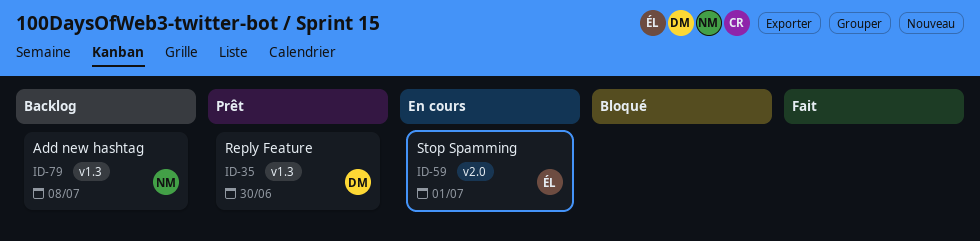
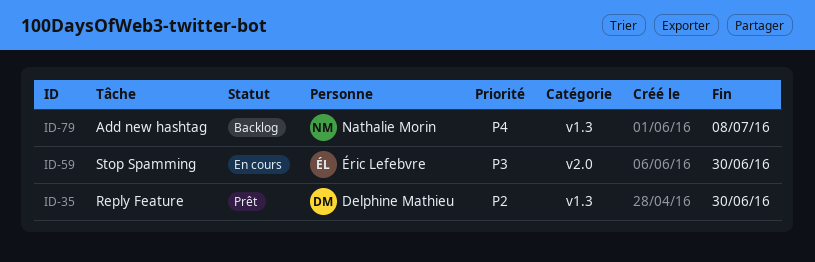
ID-59, due: Jul 1 -> Jun 30

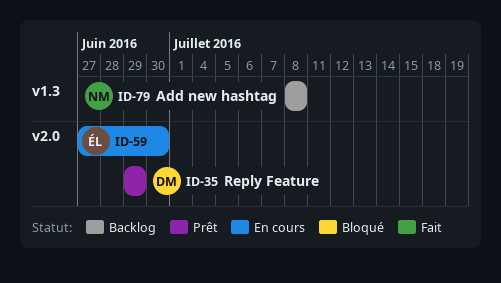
ID-35, label: v1.3 -> v2.0
ID-35, due: Jun 30 -> Jun 29

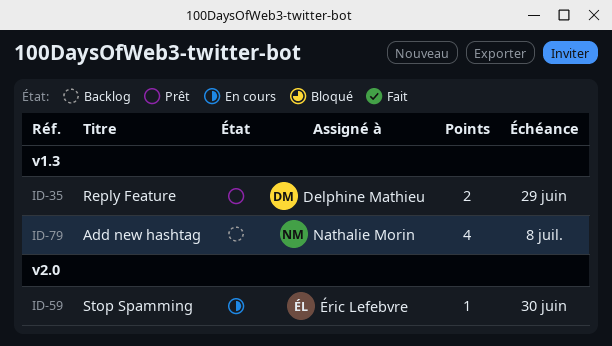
ID-35, label: v2.0 -> v1.3

